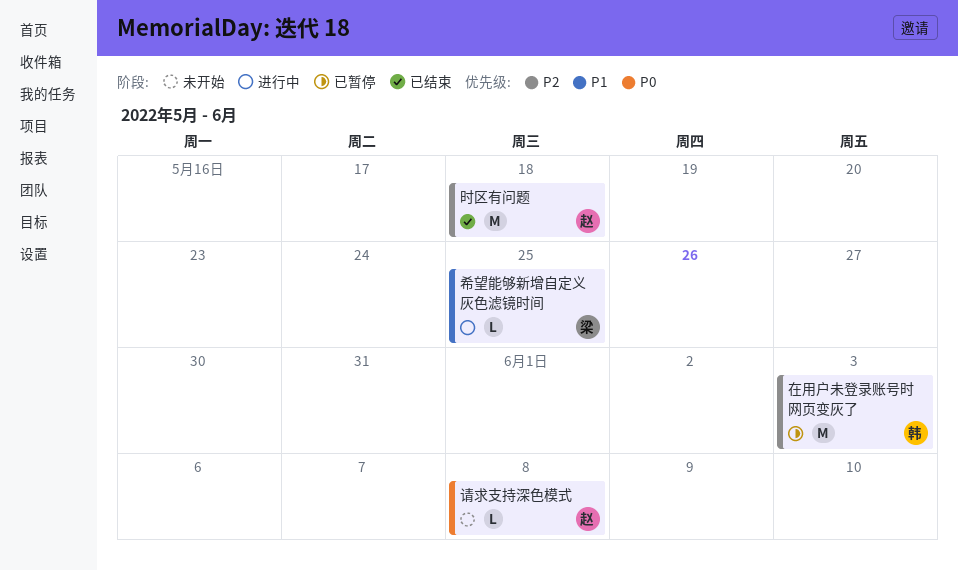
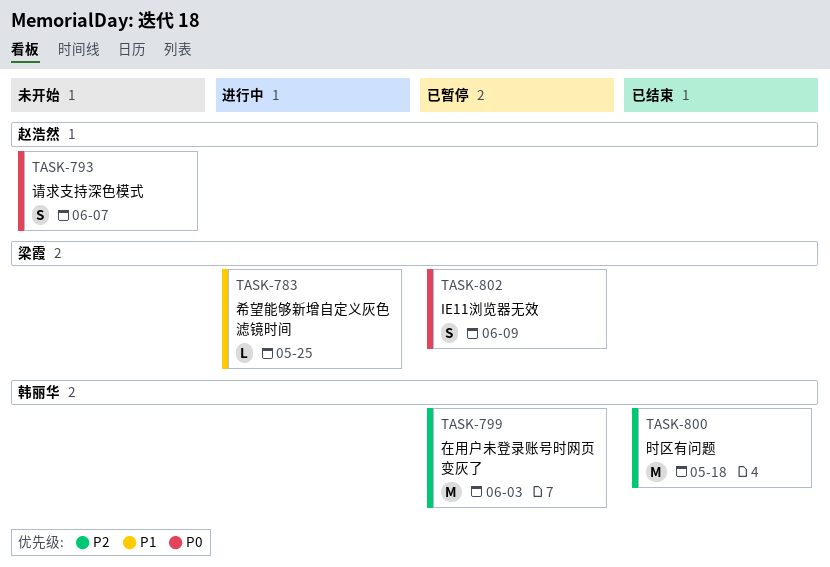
IE11浏览器无效: none -> present
时区有问题, owner: 赵浩然 -> 韩丽华
请求支持深色模式, estimate: L -> S
请求支持深色模式, due: Jun 8 -> Jun 7

